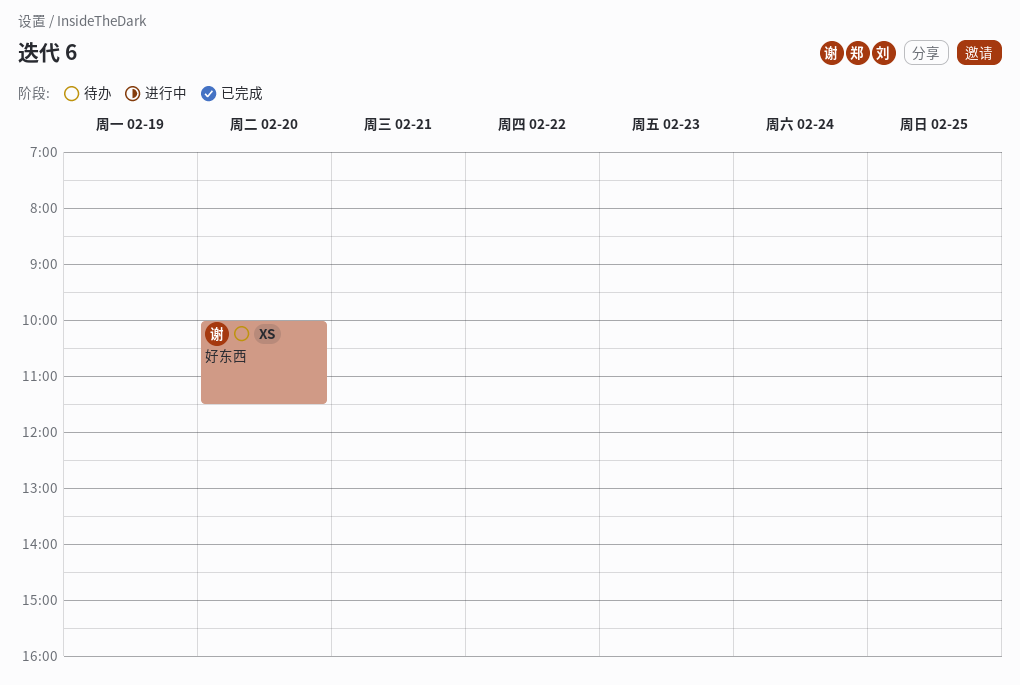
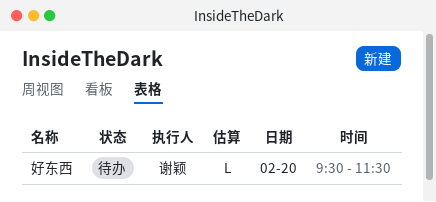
好东西, estimate: XS -> L
好东西, begins: 10:00 -> 09:30

